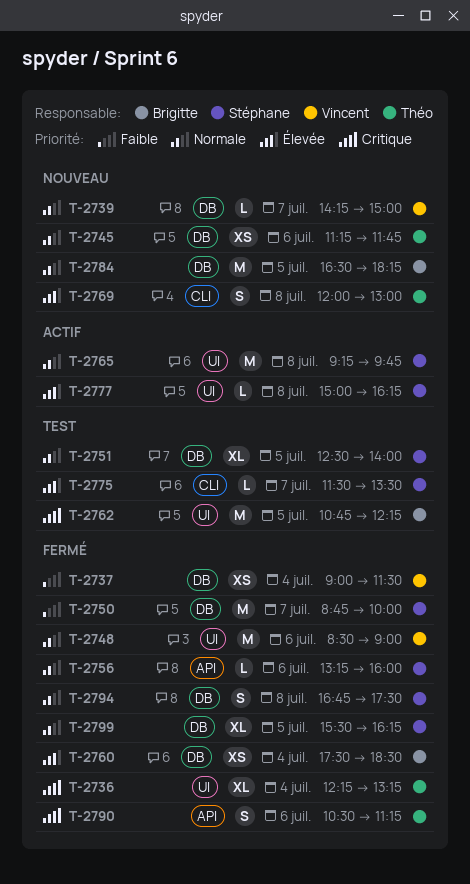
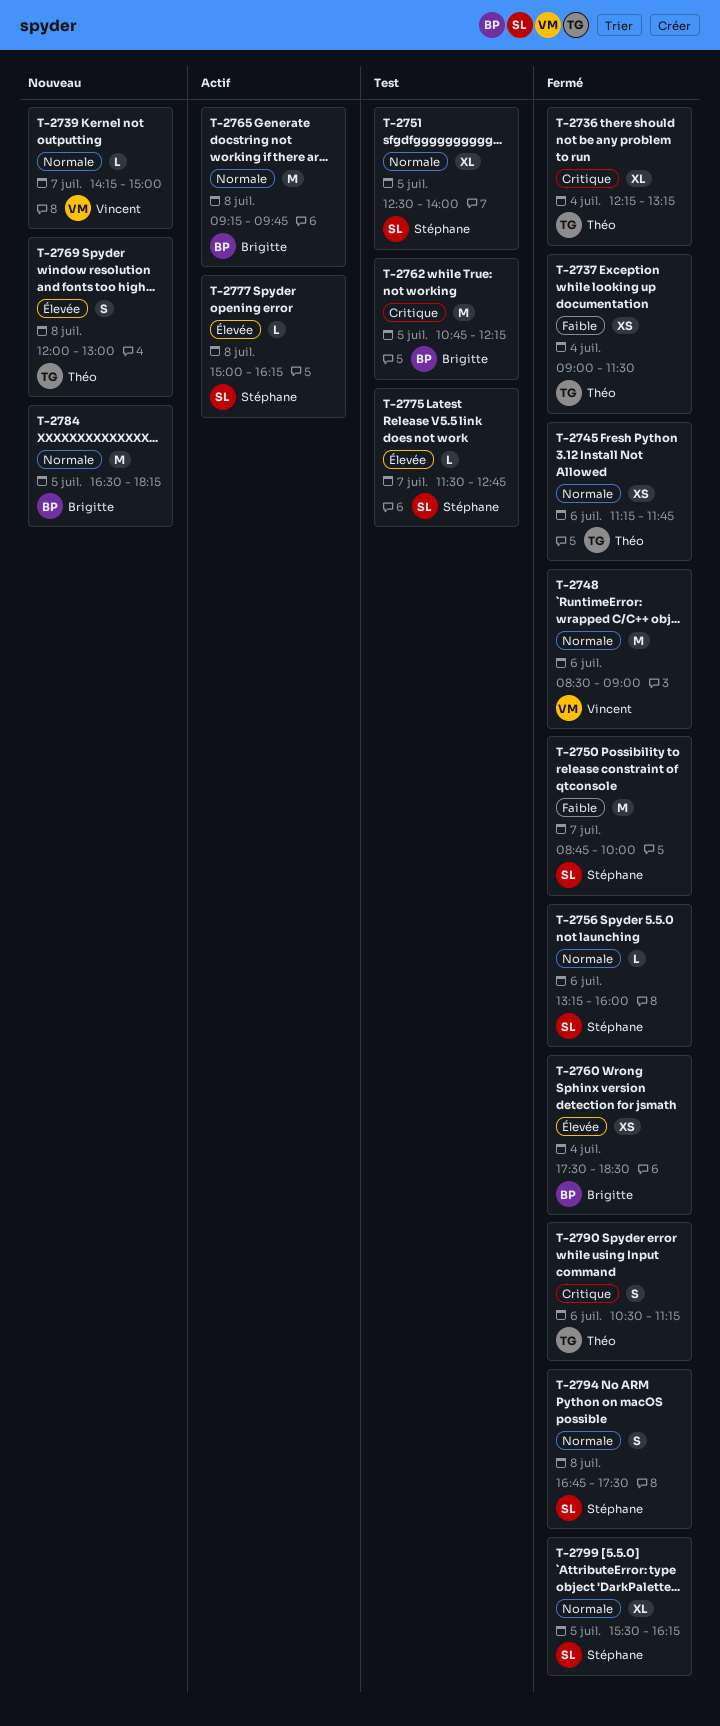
T-2737, owner: Vincent -> Théo
T-2745, status: Nouveau -> Fermé
T-2765, owner: Stéphane -> Brigitte
T-2775, ends: 13:30 -> 12:45

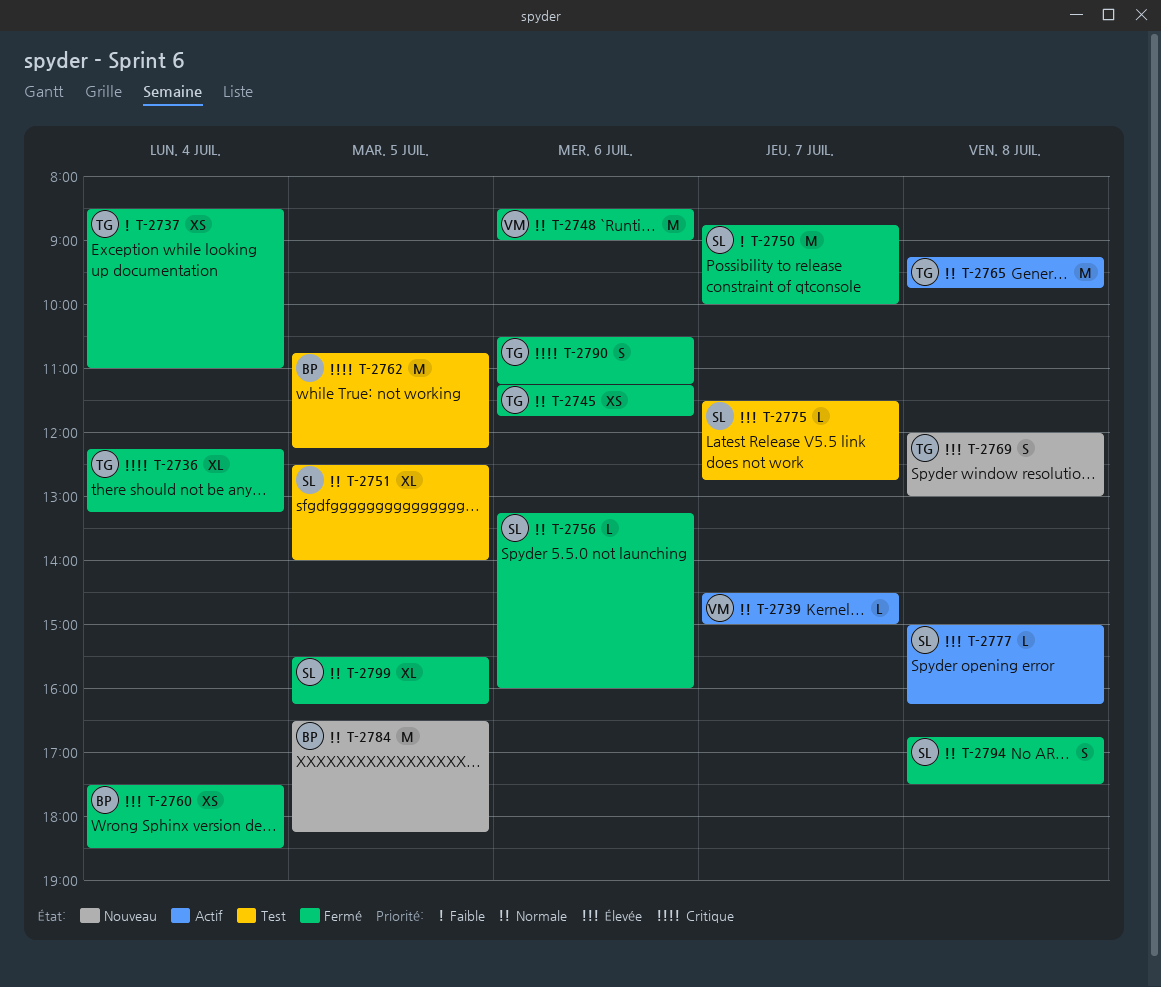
T-2737, begins: 09:00 -> 08:30
T-2737, ends: 11:30 -> 11:00
T-2739, status: Nouveau -> Actif
T-2739, begins: 14:15 -> 14:30
T-2765, owner: Brigitte -> Théo

